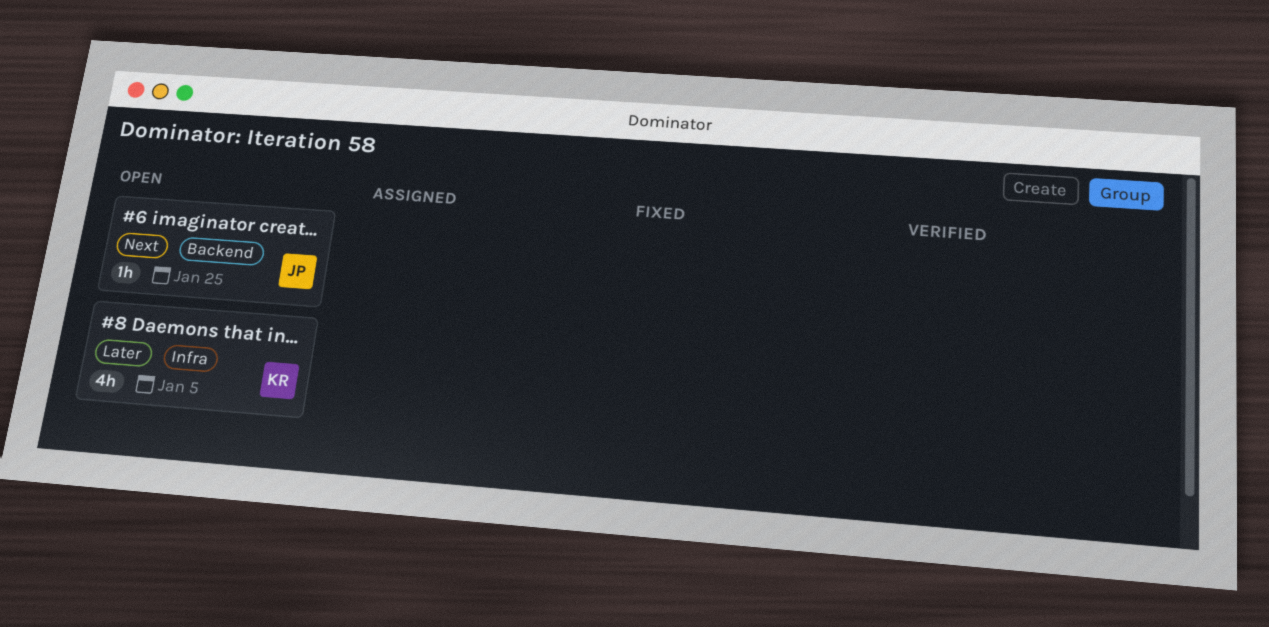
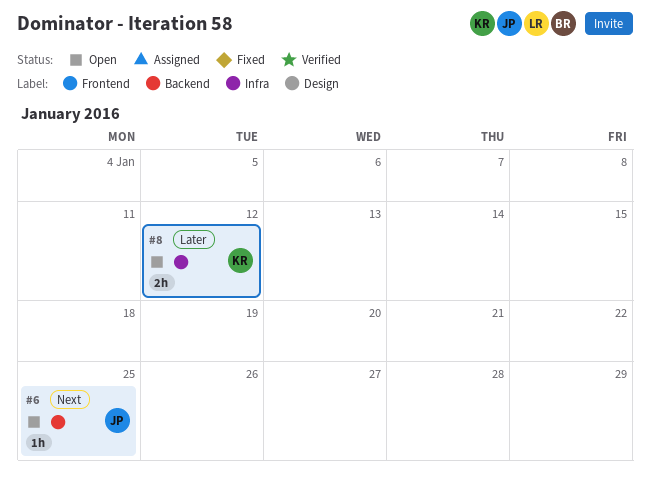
#8, estimate: 4h -> 2h
#8, due: Jan 5 -> Jan 12

